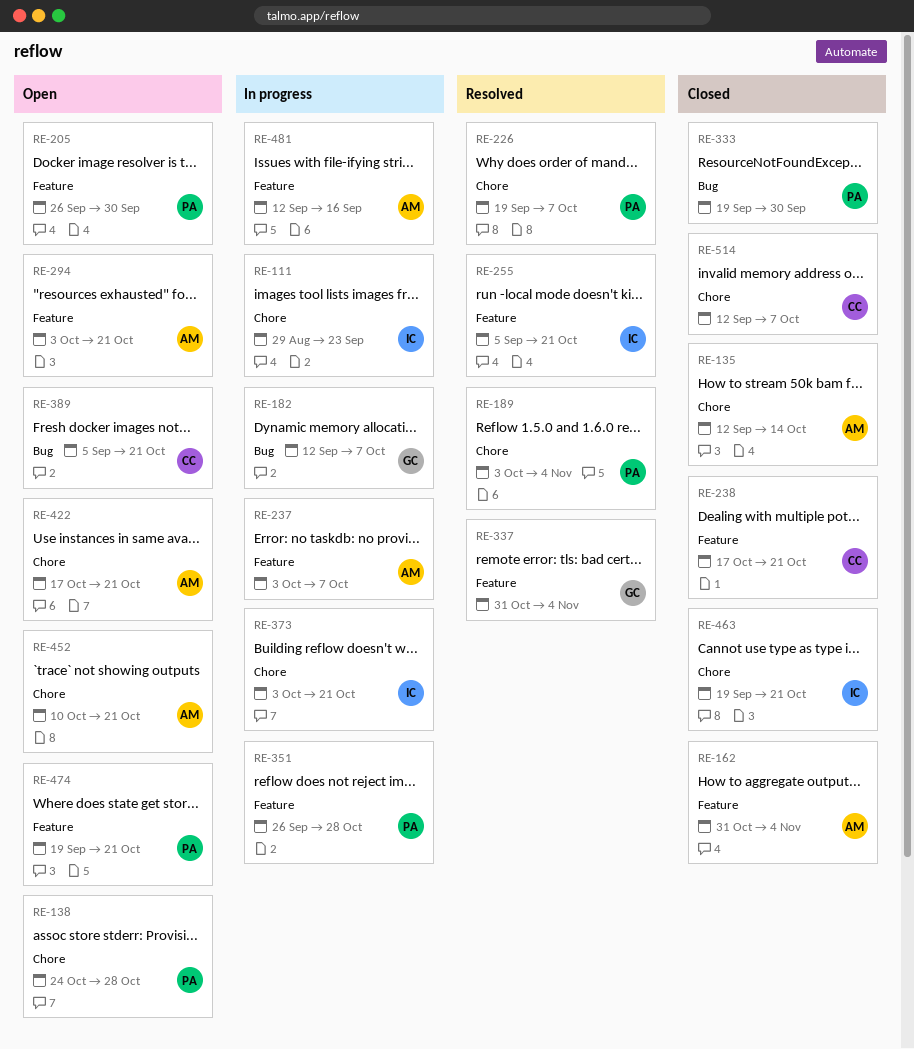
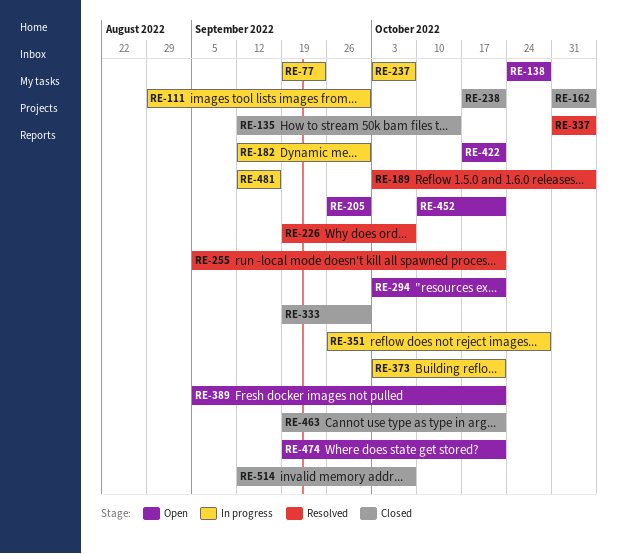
RE-77: none -> present
RE-111, due: Sep 23 -> Sep 30
RE-182, due: Oct 7 -> Sep 30

